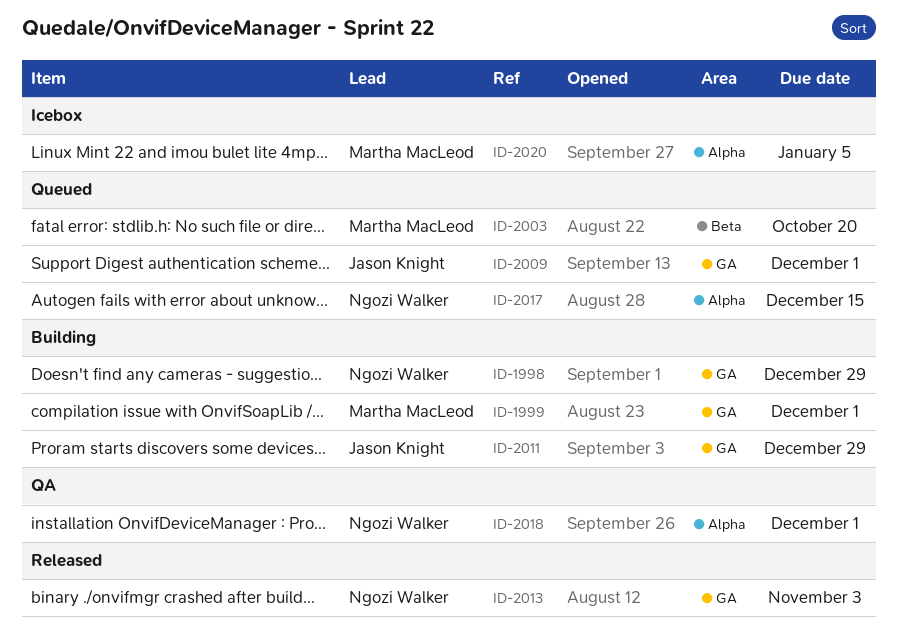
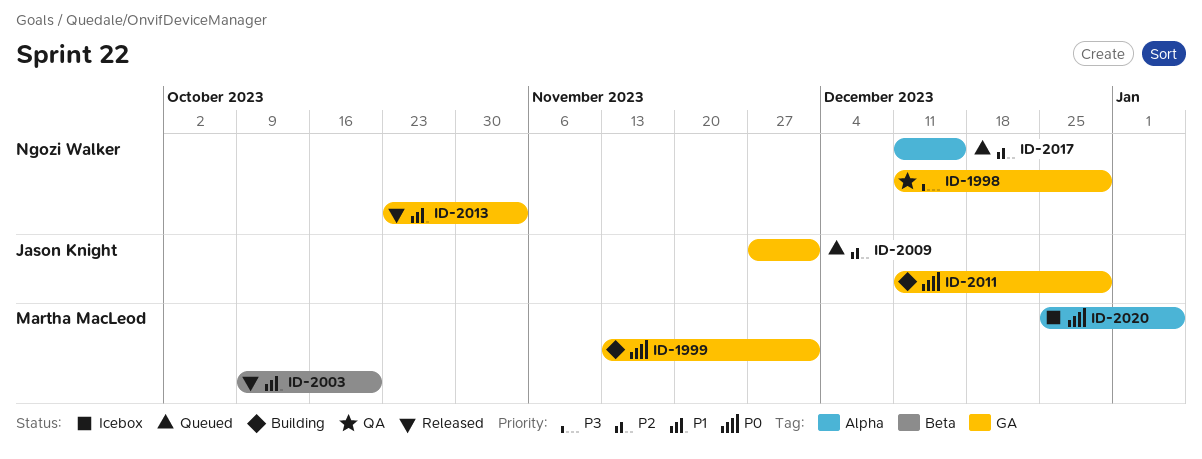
ID-1998, status: Building -> QA
ID-2003, status: Queued -> Released
ID-2018: present -> none

